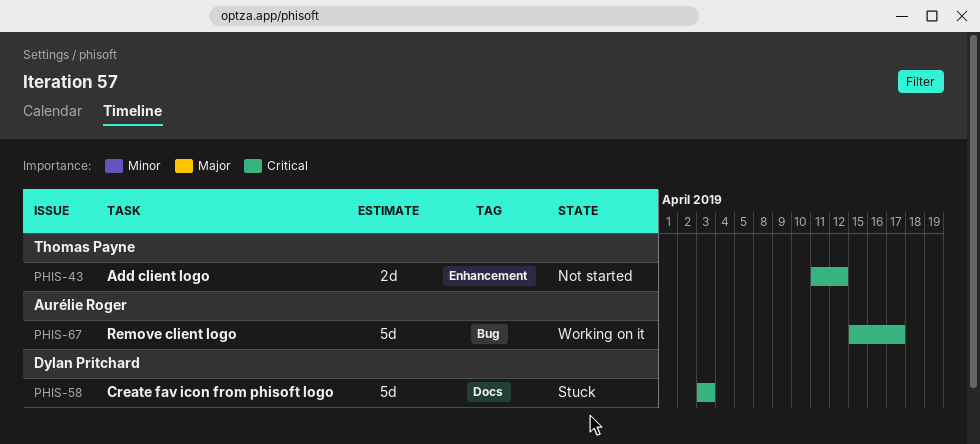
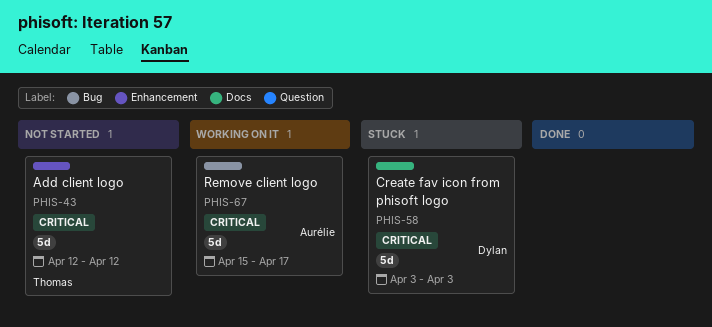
PHIS-43, estimate: 2d -> 5d
PHIS-43, start: Apr 11 -> Apr 12

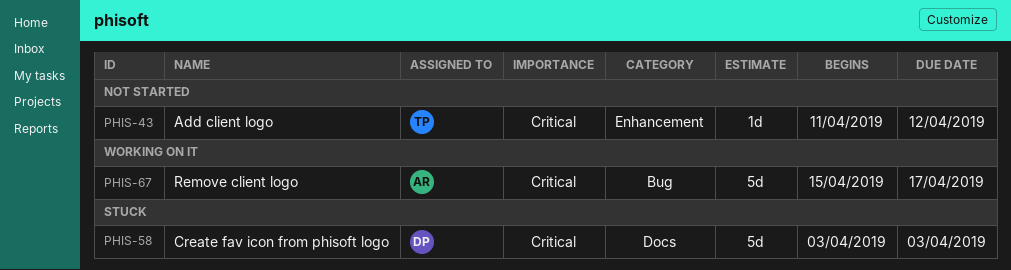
PHIS-43, estimate: 5d -> 1d
PHIS-43, start: Apr 12 -> Apr 11

